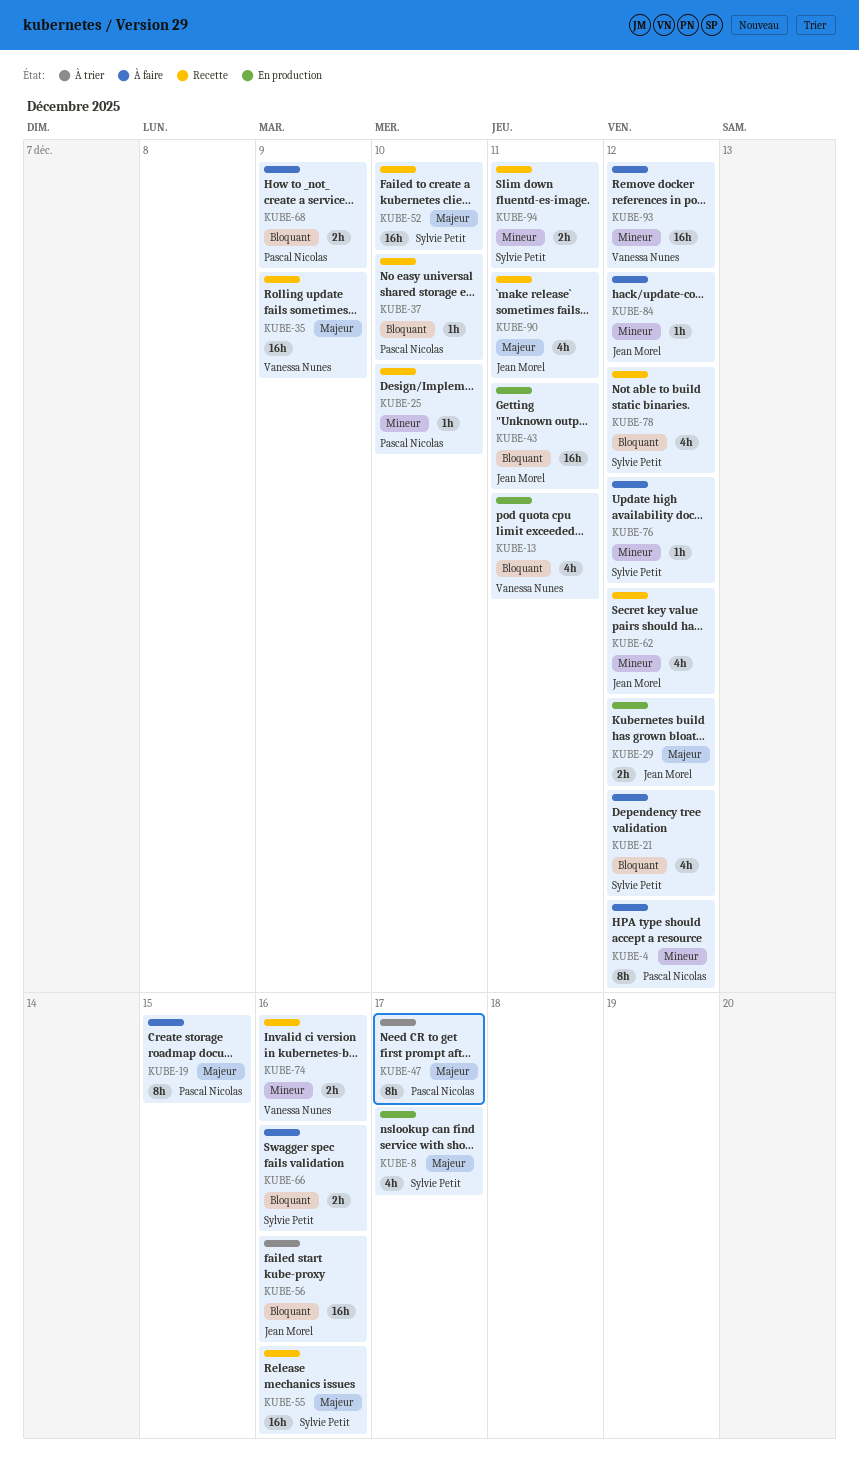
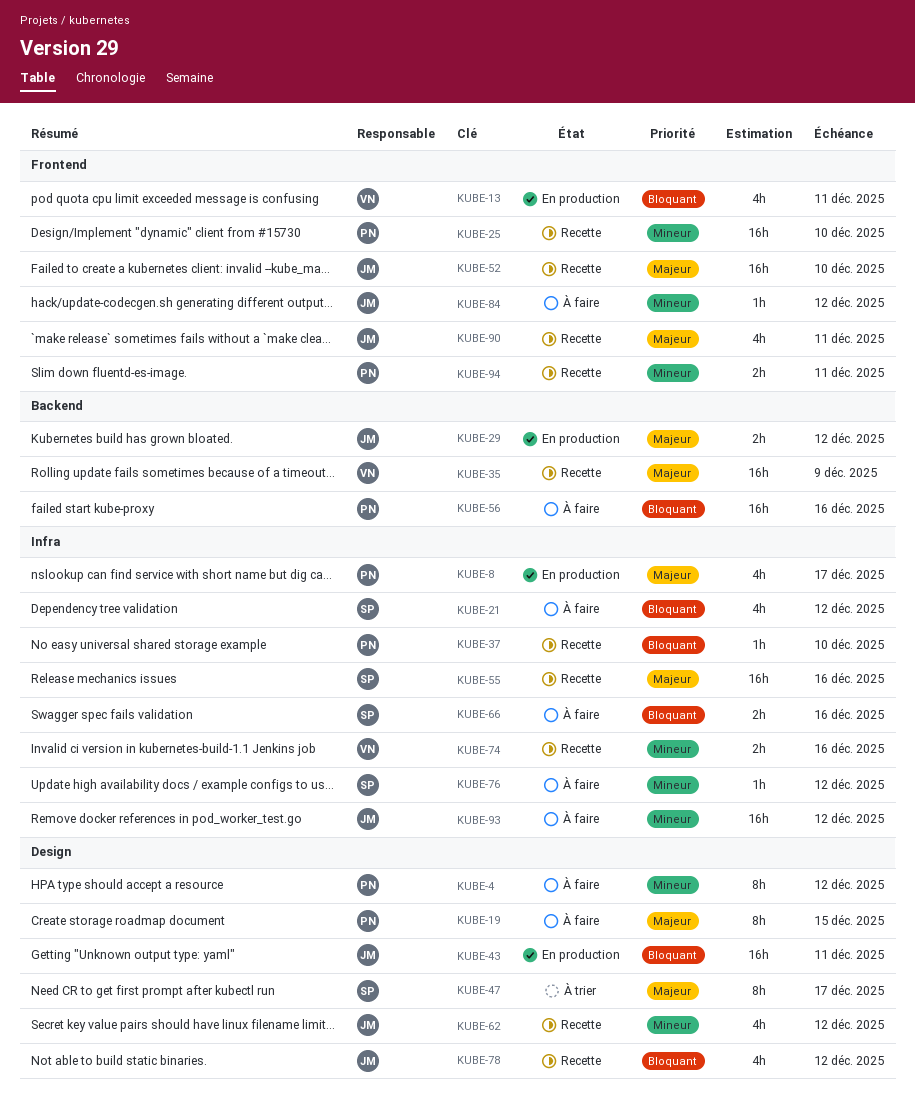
KUBE-8, owner: Sylvie Petit -> Pascal Nicolas
KUBE-25, estimate: 1h -> 16h
KUBE-47, owner: Pascal Nicolas -> Sylvie Petit
KUBE-52, owner: Sylvie Petit -> Jean Morel
KUBE-56, status: À trier -> À faire
KUBE-56, owner: Jean Morel -> Pascal Nicolas
KUBE-68: present -> none
KUBE-78, owner: Sylvie Petit -> Jean Morel
KUBE-93, owner: Vanessa Nunes -> Jean Morel
KUBE-94, owner: Sylvie Petit -> Pascal Nicolas

